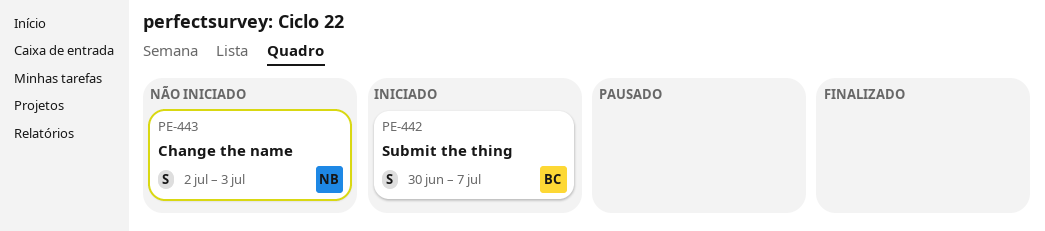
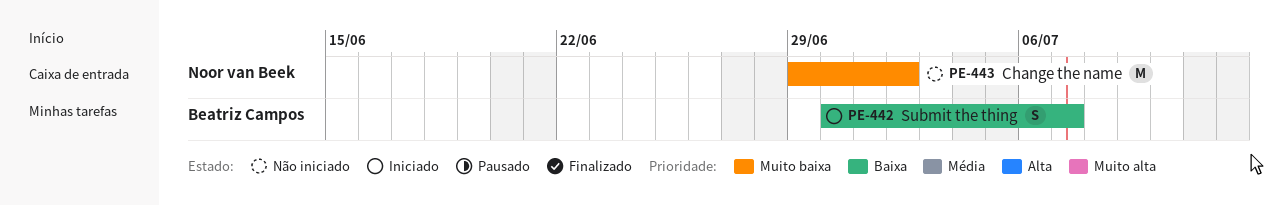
PE-443, estimate: S -> M
PE-443, start: Jul 2 -> Jun 29
PE-443, due: Jul 3 -> Jul 2

